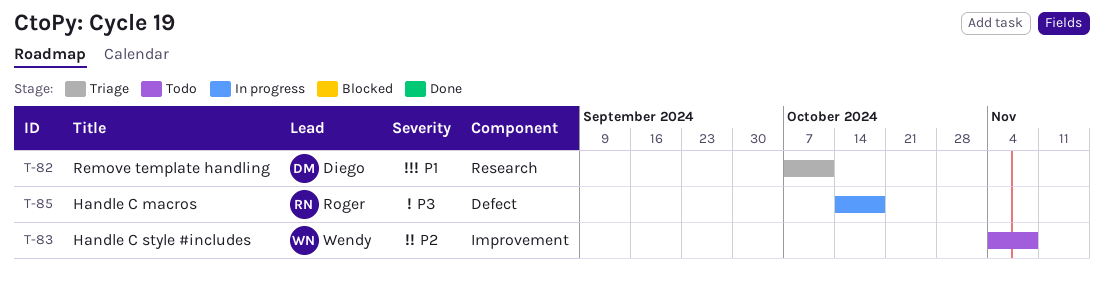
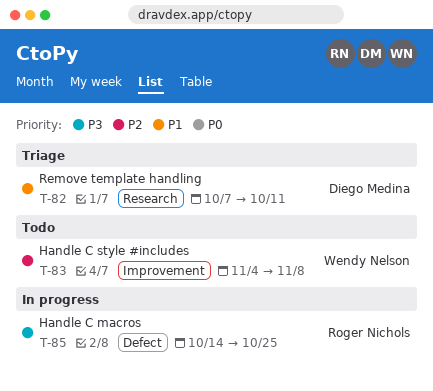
T-85, due: Oct 18 -> Oct 25

